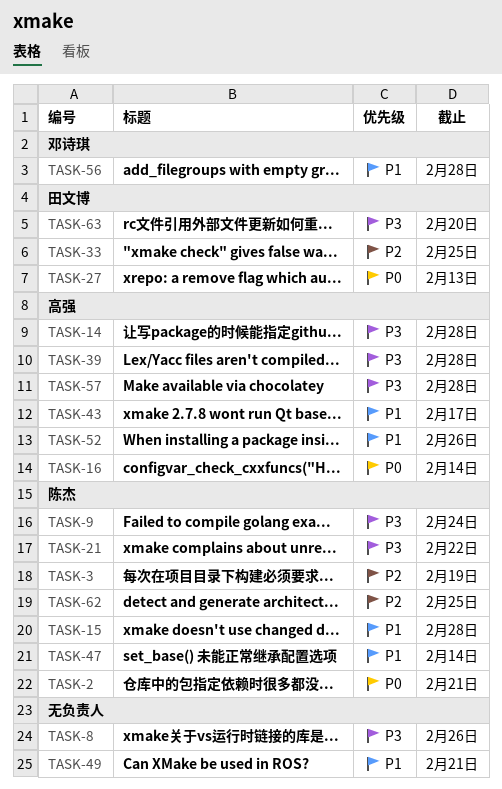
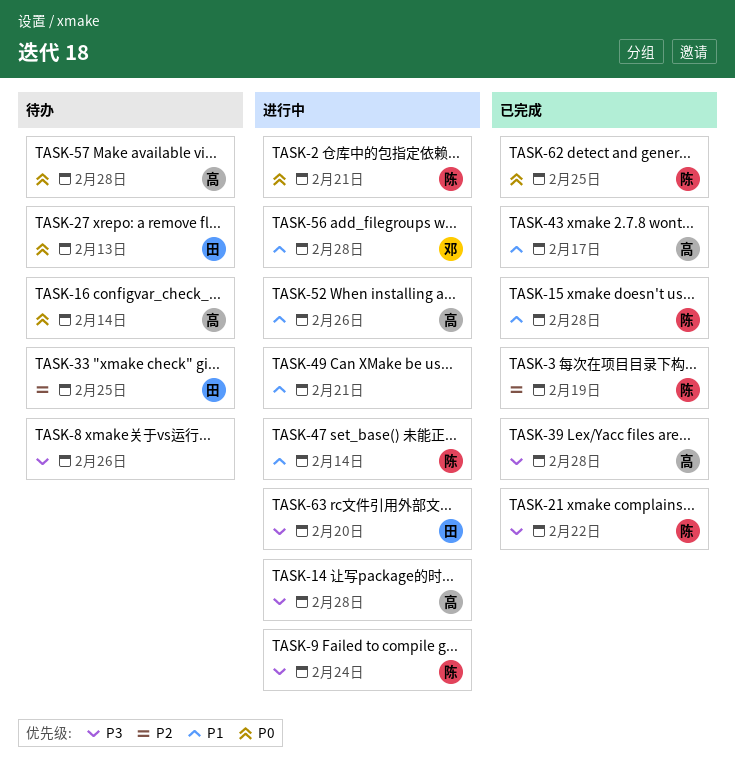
TASK-57, priority: P3 -> P0
TASK-62, priority: P2 -> P0

